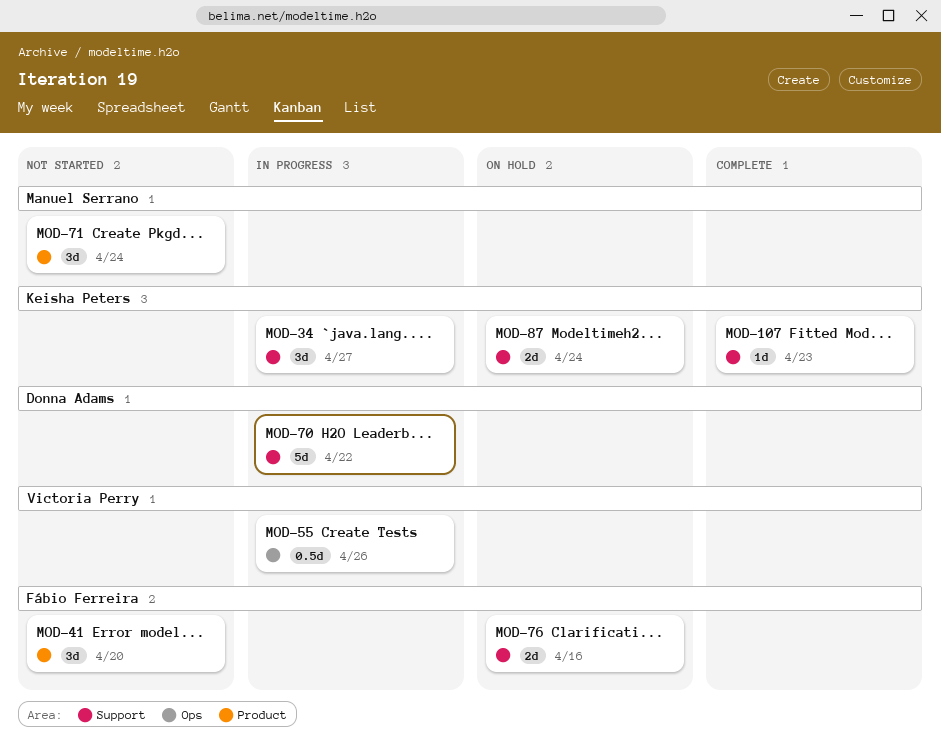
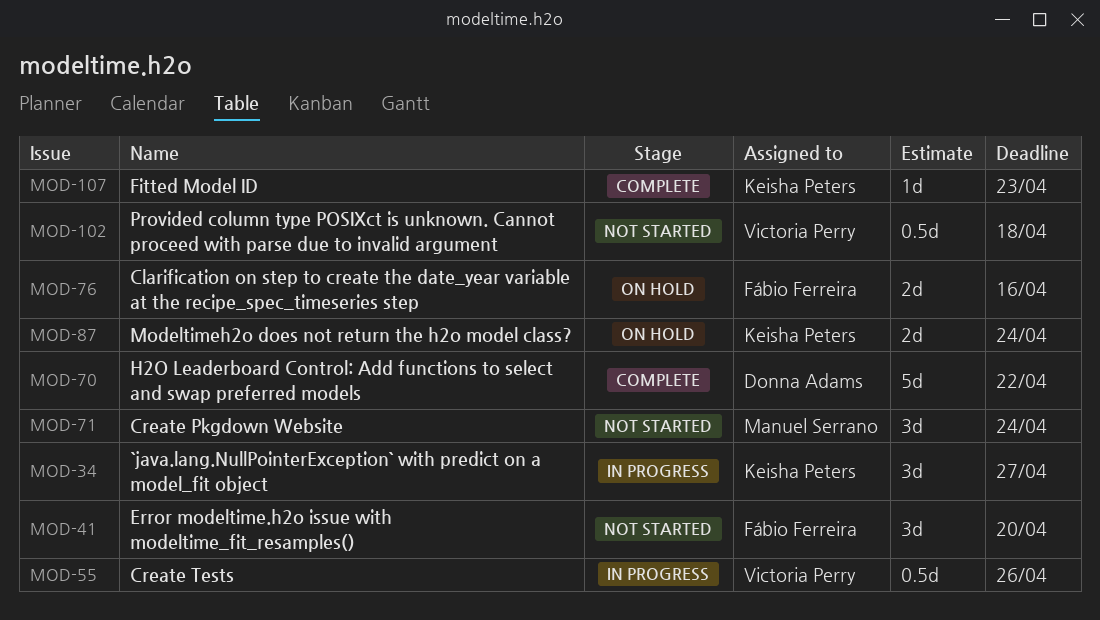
MOD-70, status: In progress -> Complete
MOD-102: none -> present

